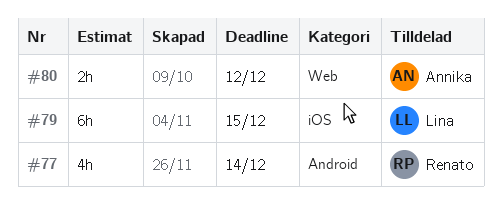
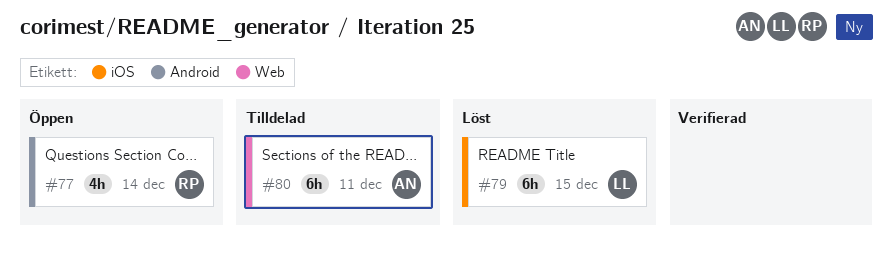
#80, estimate: 2h -> 6h
#80, due: Dec 12 -> Dec 11

